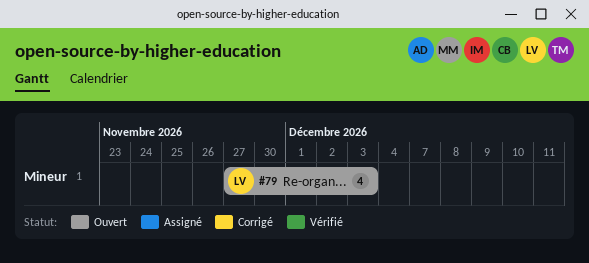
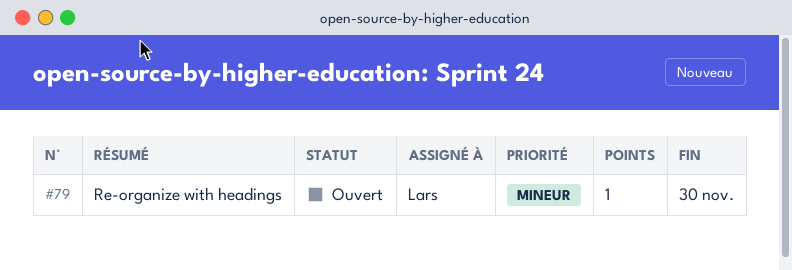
#79, estimate: 4 -> 1
#79, due: Dec 3 -> Nov 30

